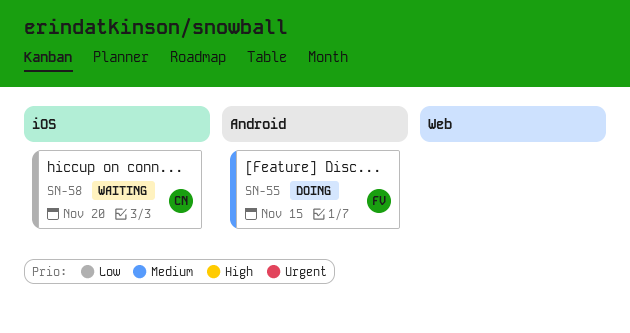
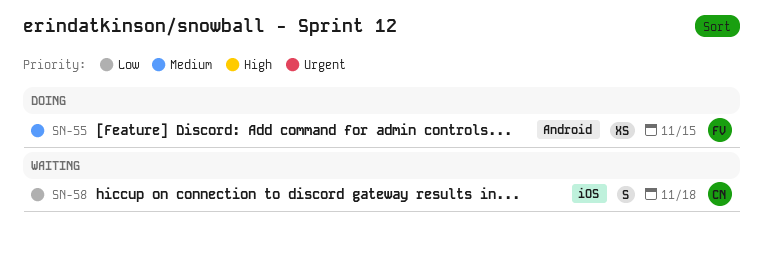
SN-58, due: Nov 20 -> Nov 18

